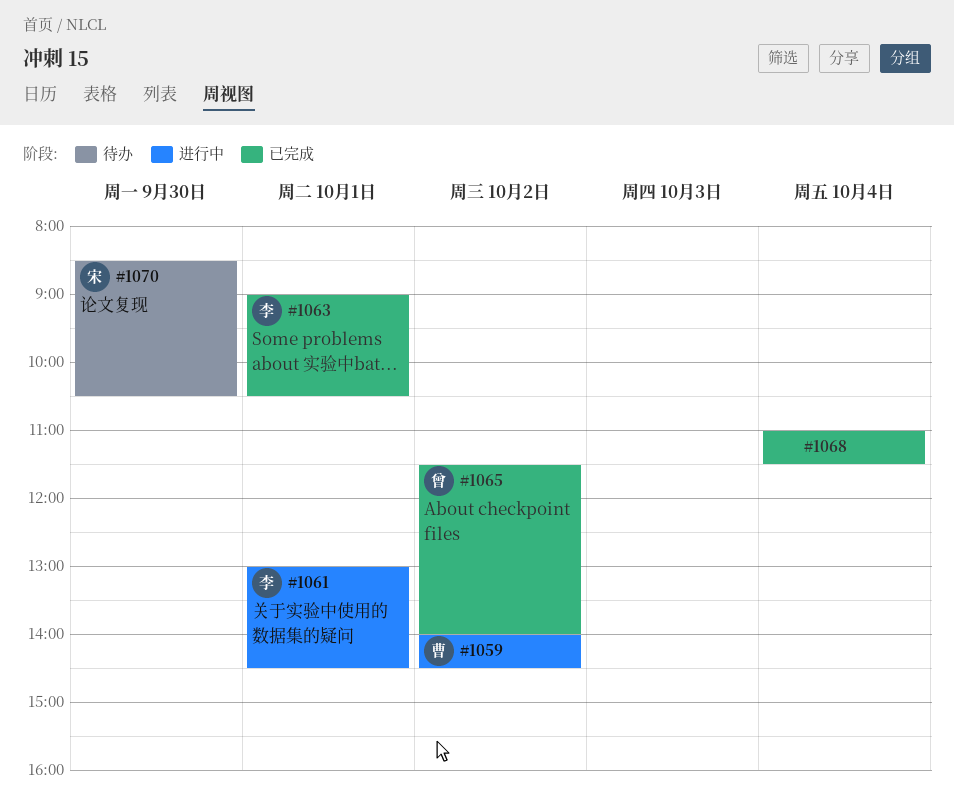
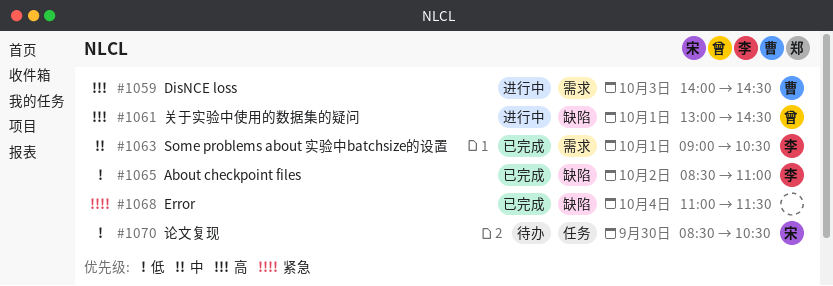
#1059, day: Oct 2 -> Oct 3
#1061, owner: 李 -> 曾
#1065, owner: 曾 -> 李
#1065, begins: 11:30 -> 08:30
#1065, ends: 14:00 -> 11:00

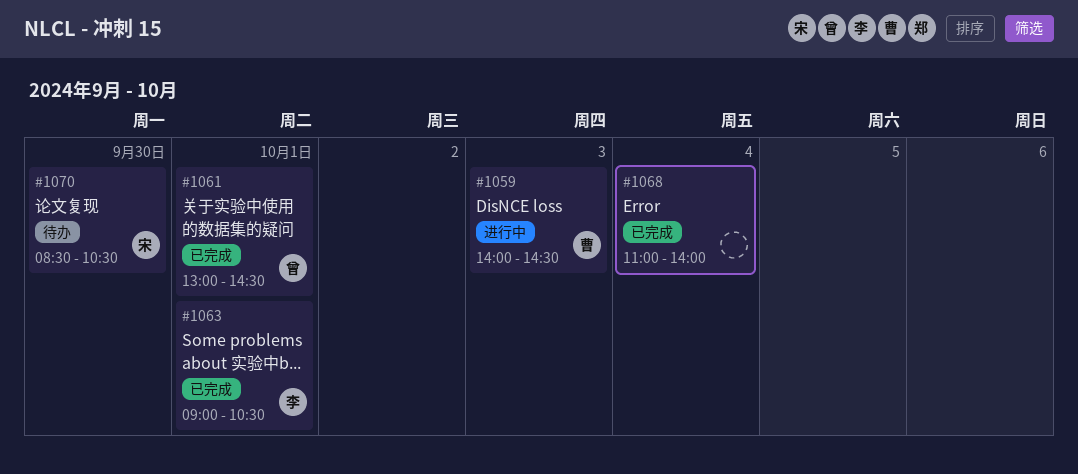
#1061, status: 进行中 -> 已完成
#1065: present -> none
#1068, ends: 11:30 -> 14:00

